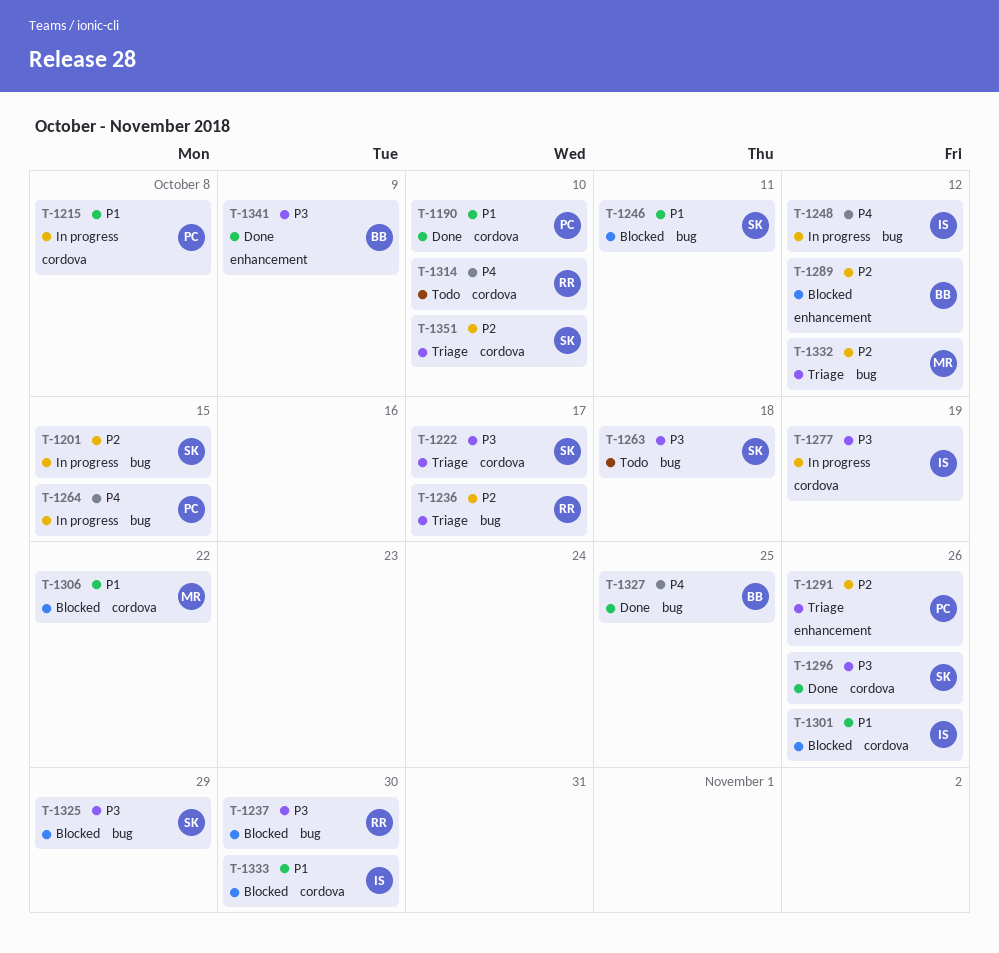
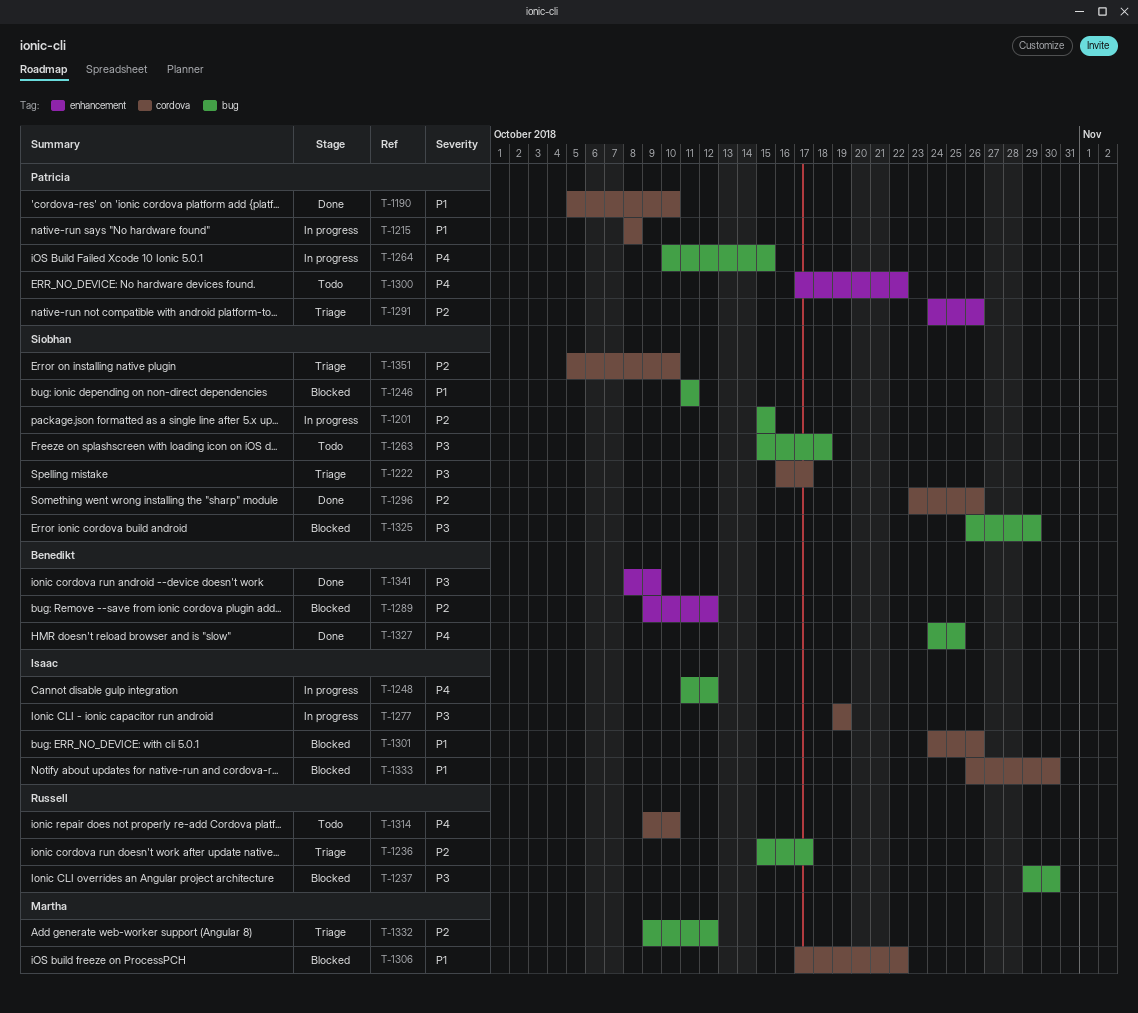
T-1296, priority: P3 -> P2
T-1300: none -> present

